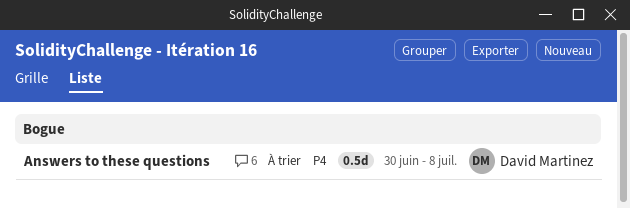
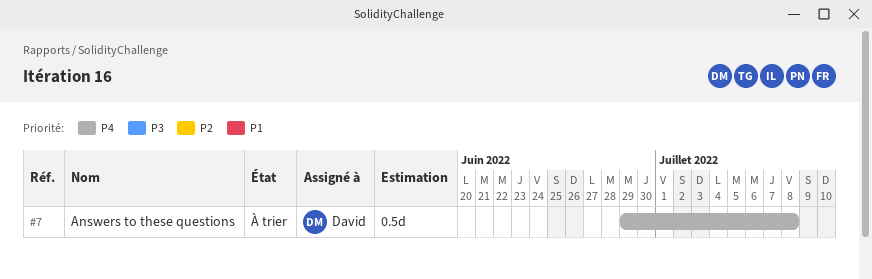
Answers to these questions, start: Jun 30 -> Jun 29

